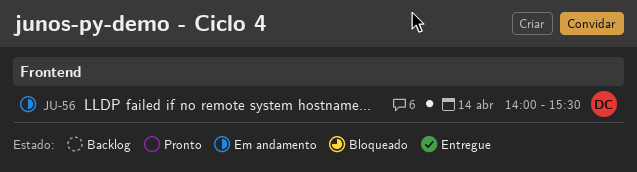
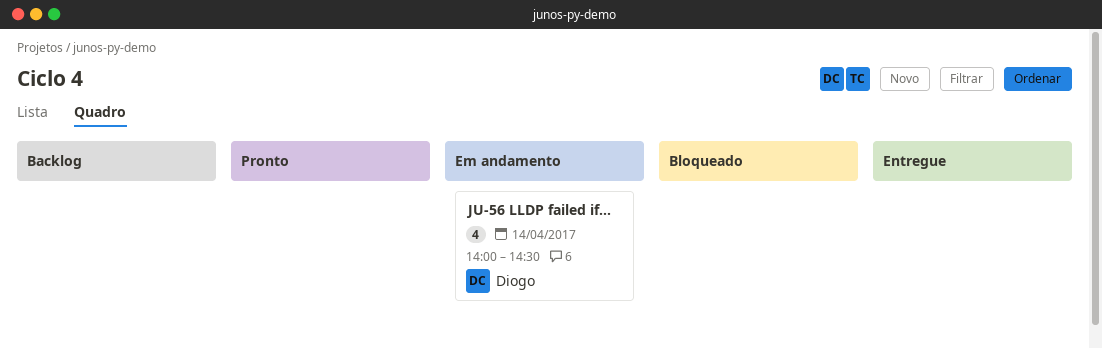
JU-56, estimate: 1 -> 4
JU-56, ends: 15:30 -> 14:30

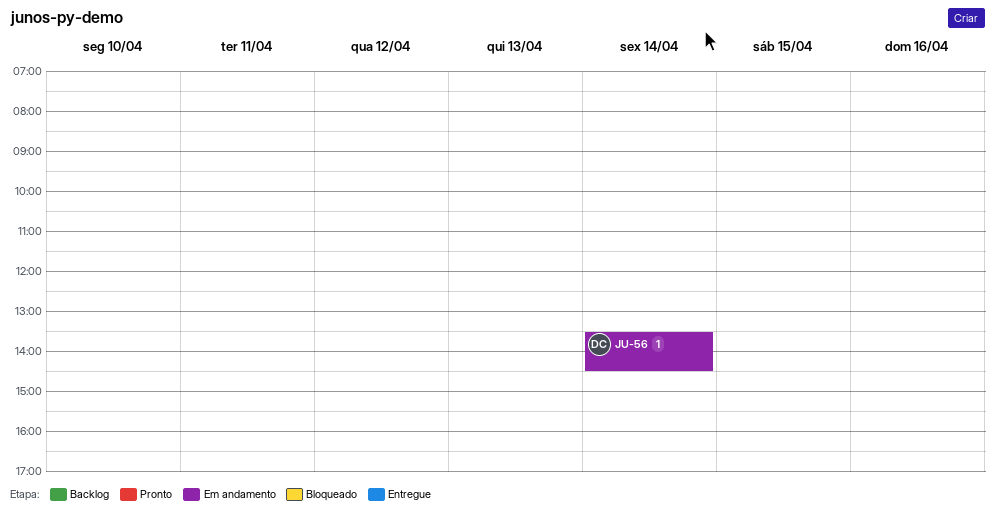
JU-56, estimate: 4 -> 1
JU-56, begins: 14:00 -> 13:30

